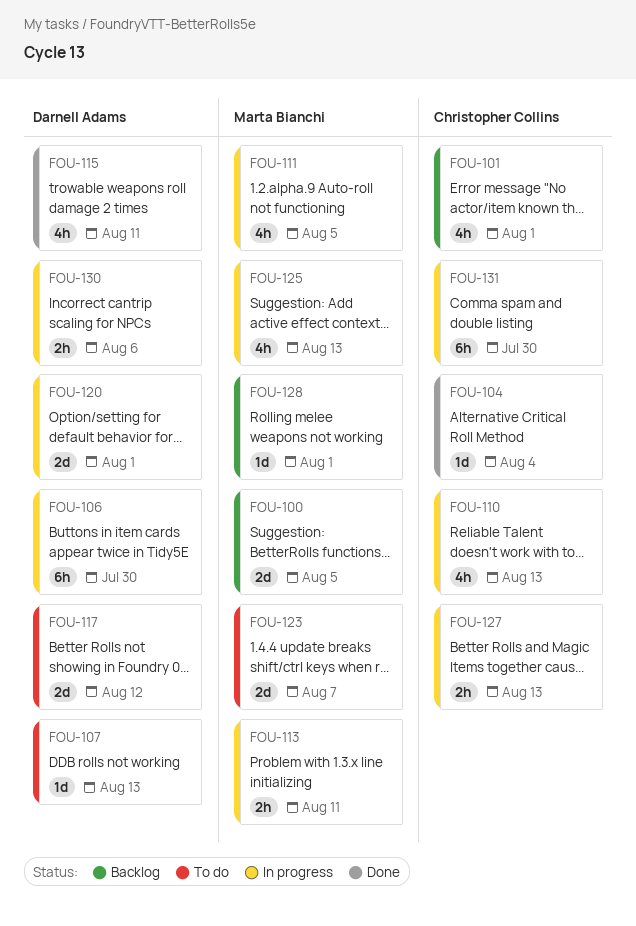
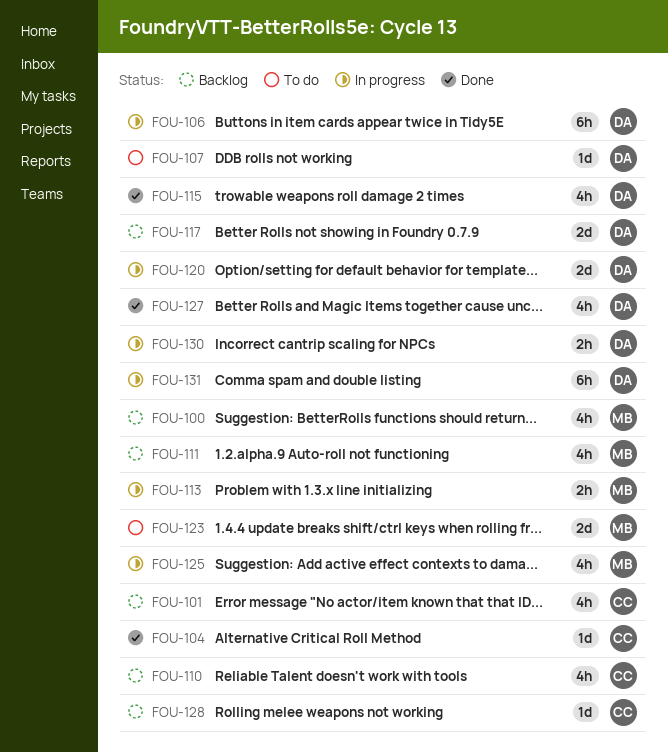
FOU-100, estimate: 2d -> 4h
FOU-110, status: In progress -> Backlog
FOU-111, status: In progress -> Backlog
FOU-117, status: To do -> Backlog
FOU-127, status: In progress -> Done
FOU-127, owner: Christopher Collins -> Darnell Adams
FOU-127, estimate: 2h -> 4h
FOU-128, owner: Marta Bianchi -> Christopher Collins
FOU-131, owner: Christopher Collins -> Darnell Adams

